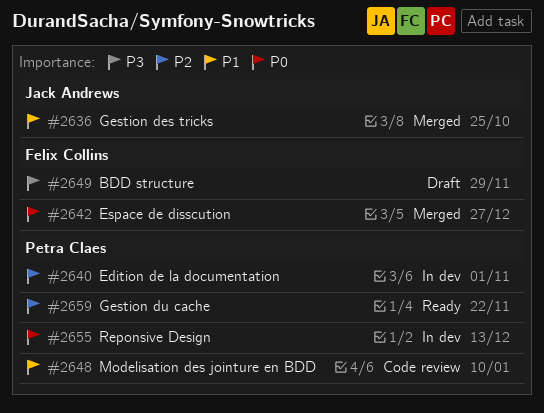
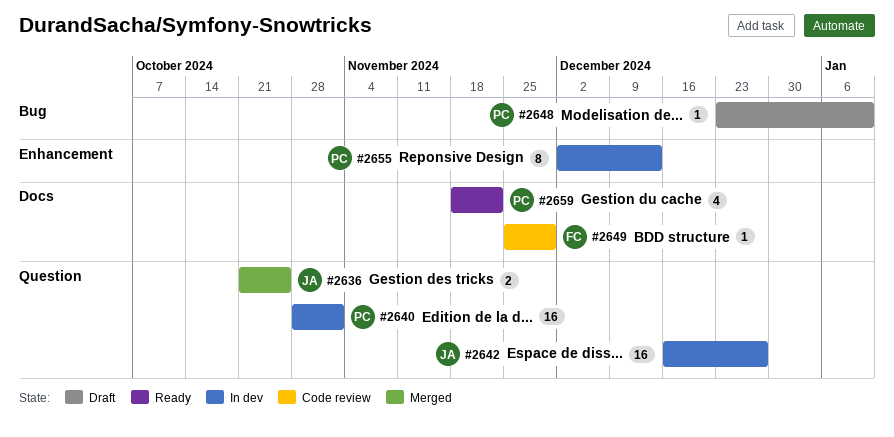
#2642, status: Merged -> In dev
#2642, owner: Felix Collins -> Jack Andrews
#2648, status: Code review -> Draft
#2649, status: Draft -> Code review

